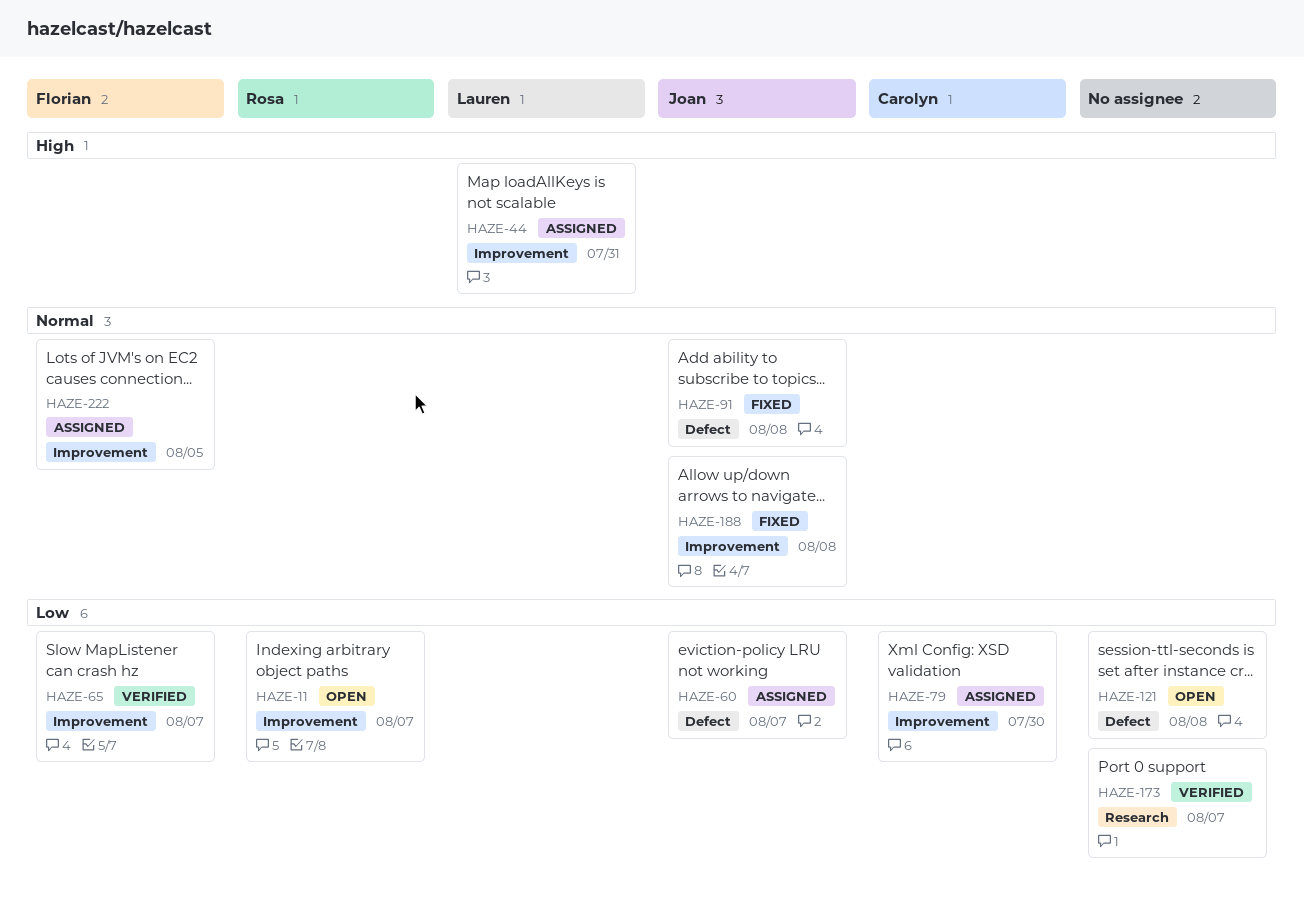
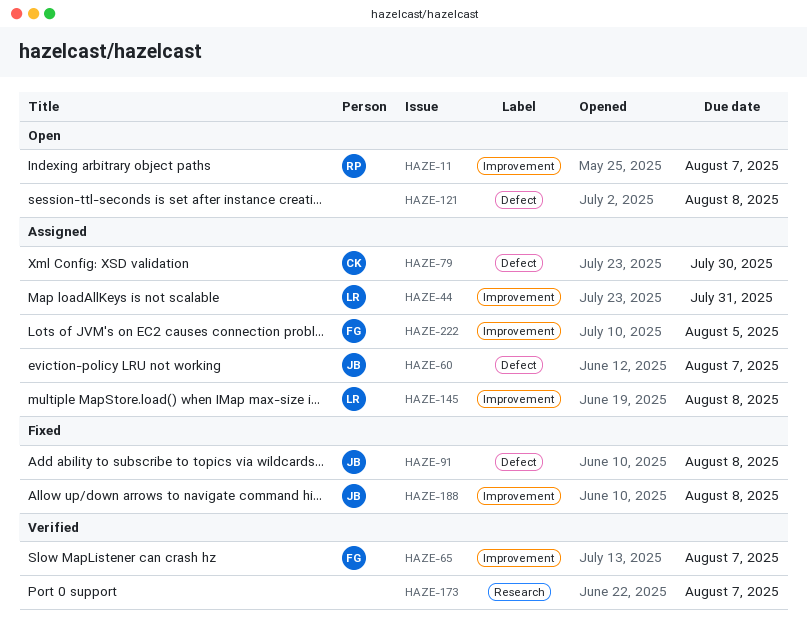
HAZE-79, label: Improvement -> Defect
HAZE-145: none -> present

